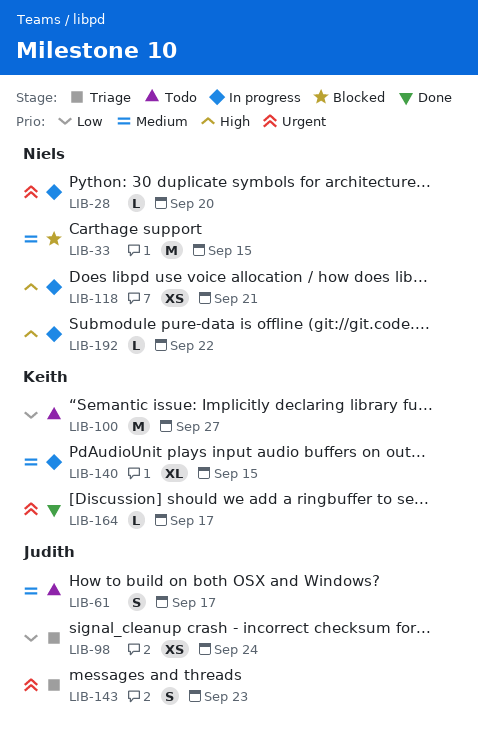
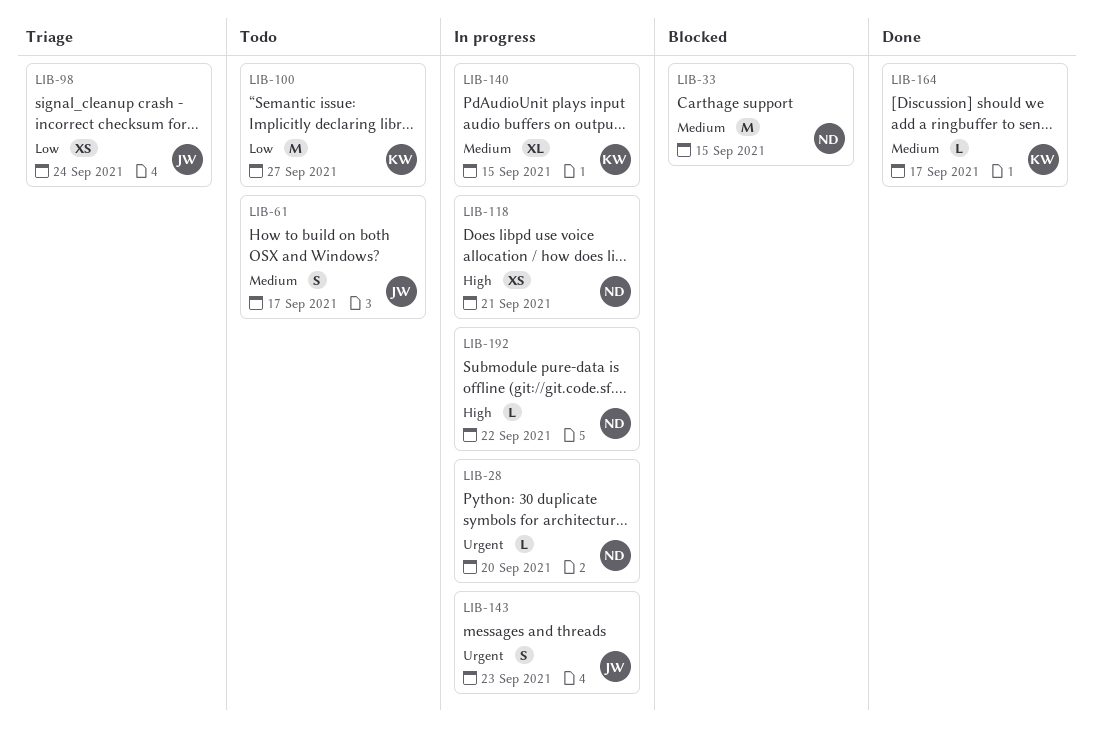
LIB-143, status: Triage -> In progress
LIB-164, priority: Urgent -> Medium

